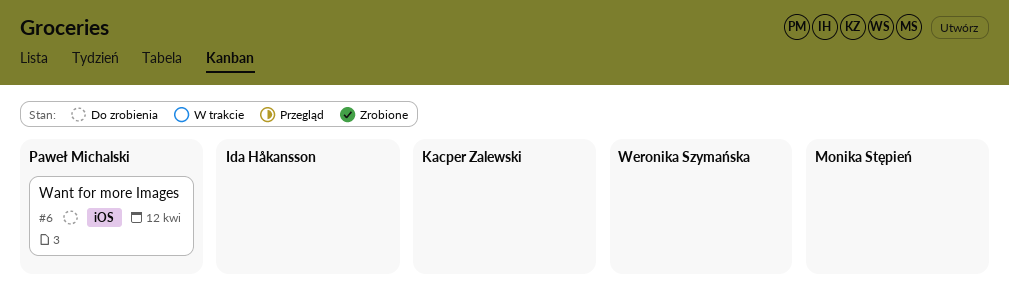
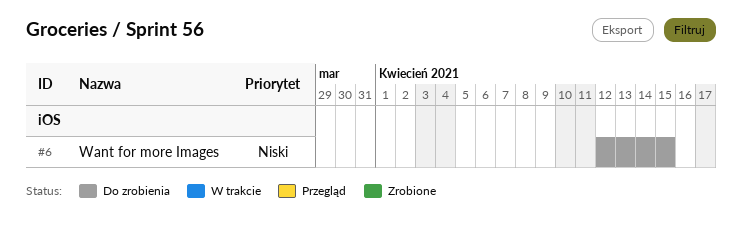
#6, due: Apr 12 -> Apr 15

